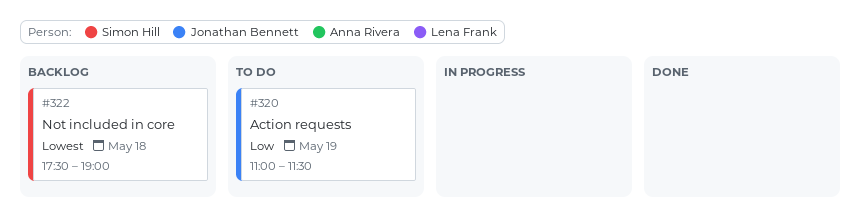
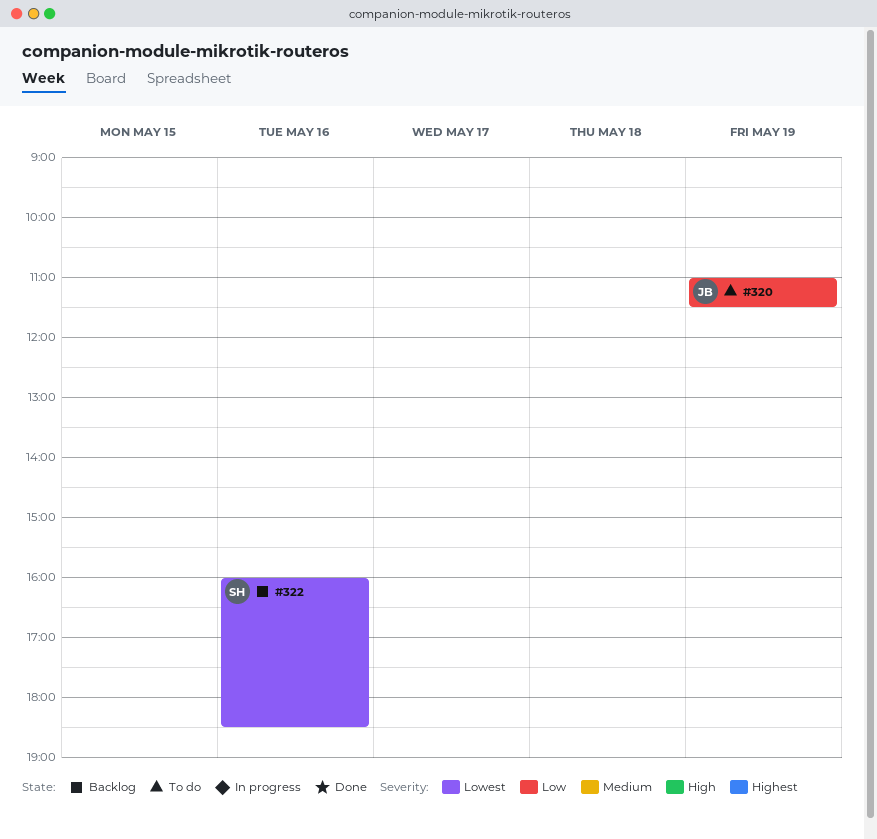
#322, day: May 18 -> May 16
#322, begins: 17:30 -> 16:00
#322, ends: 19:00 -> 18:30

